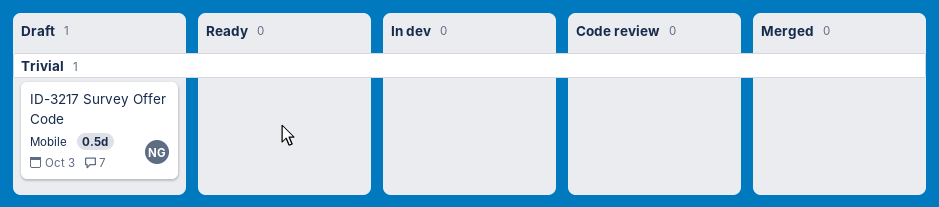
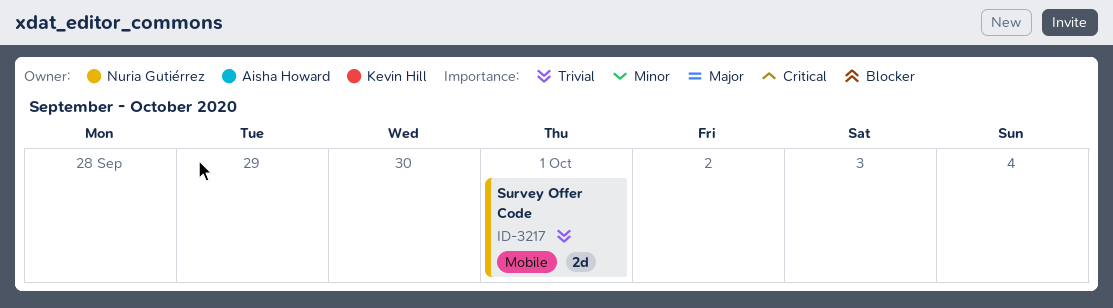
ID-3217, estimate: 0.5d -> 2d
ID-3217, due: Oct 3 -> Oct 1

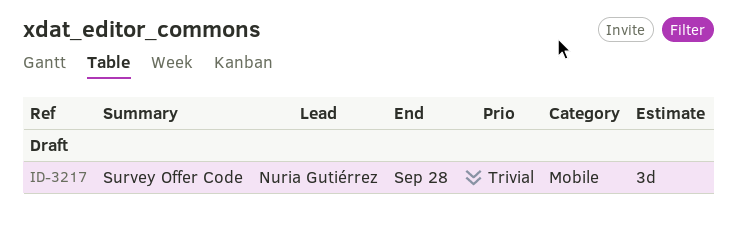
ID-3217, estimate: 2d -> 3d
ID-3217, due: Oct 1 -> Sep 28

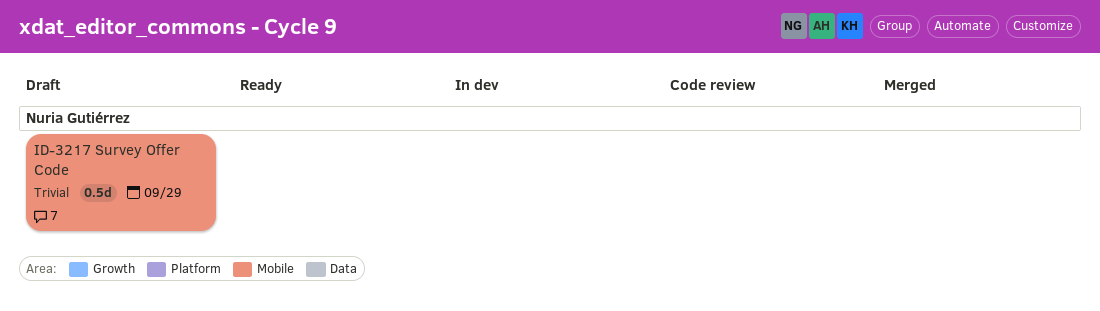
ID-3217, estimate: 3d -> 0.5d
ID-3217, due: Sep 28 -> Sep 29

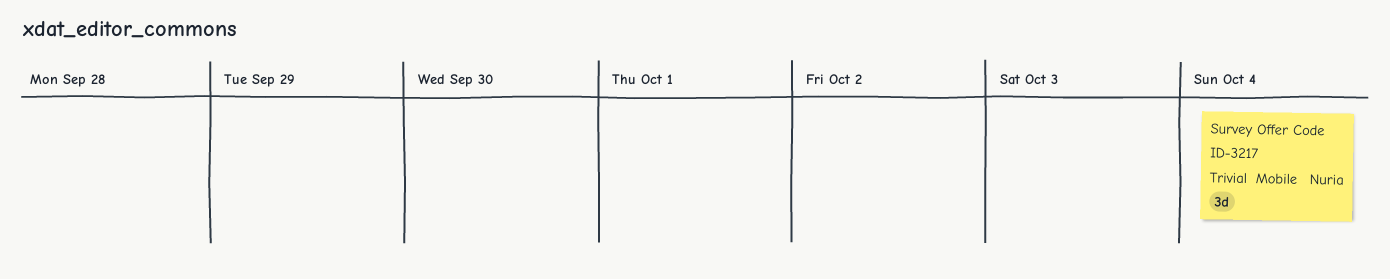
ID-3217, estimate: 0.5d -> 3d
ID-3217, due: Sep 29 -> Oct 4

